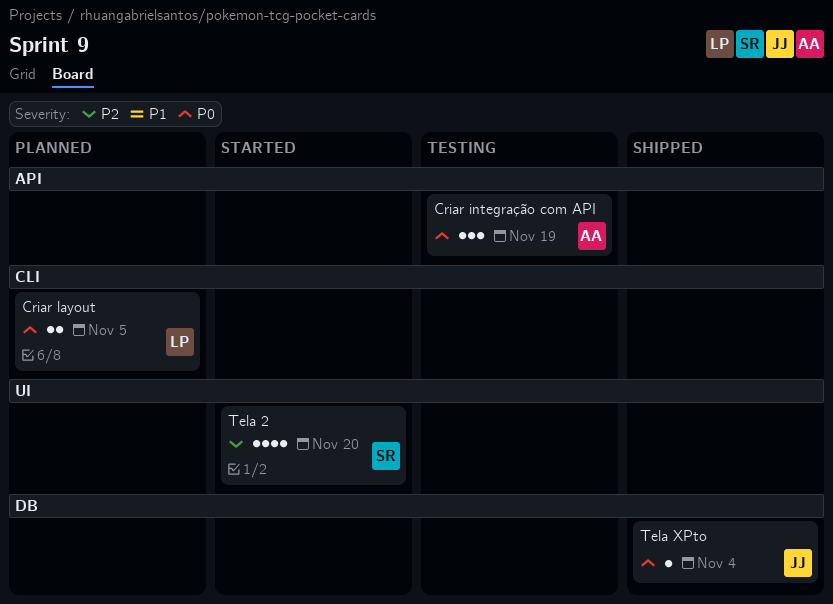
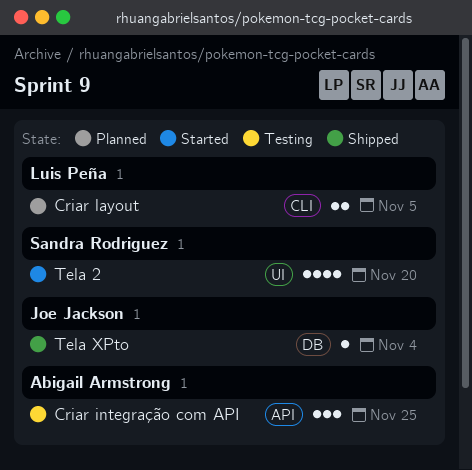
Criar integração com API, due: Nov 19 -> Nov 25

